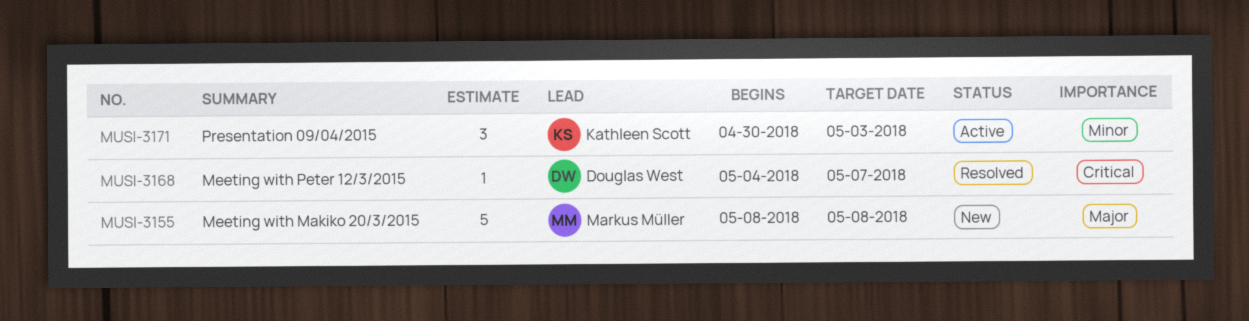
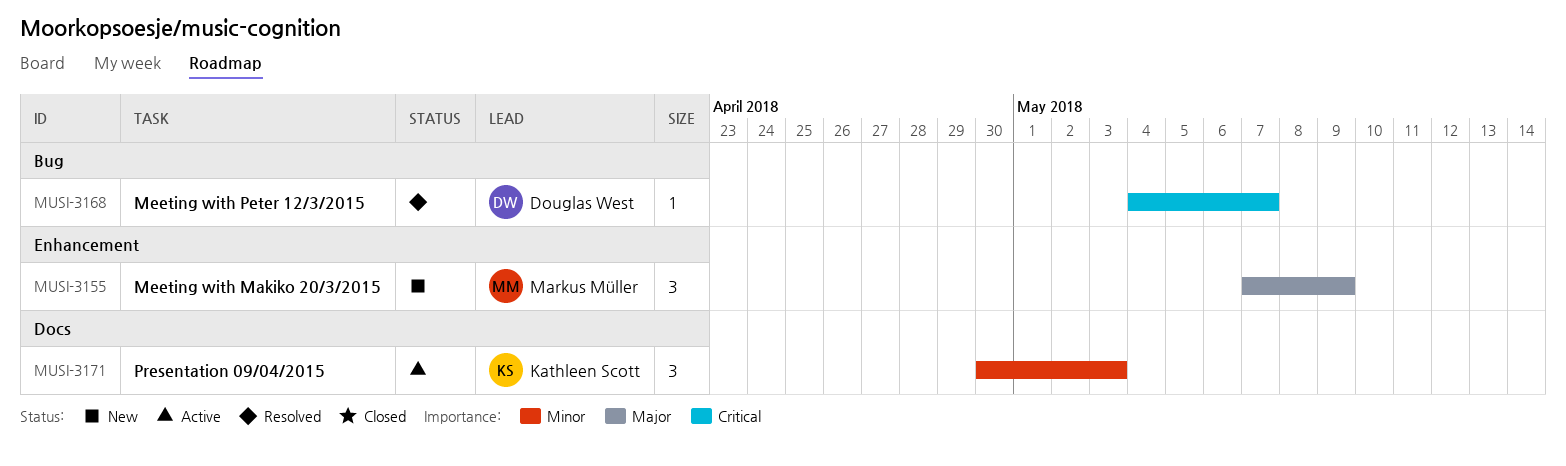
MUSI-3155, estimate: 5 -> 3
MUSI-3155, start: May 8 -> May 7
MUSI-3155, due: May 8 -> May 9

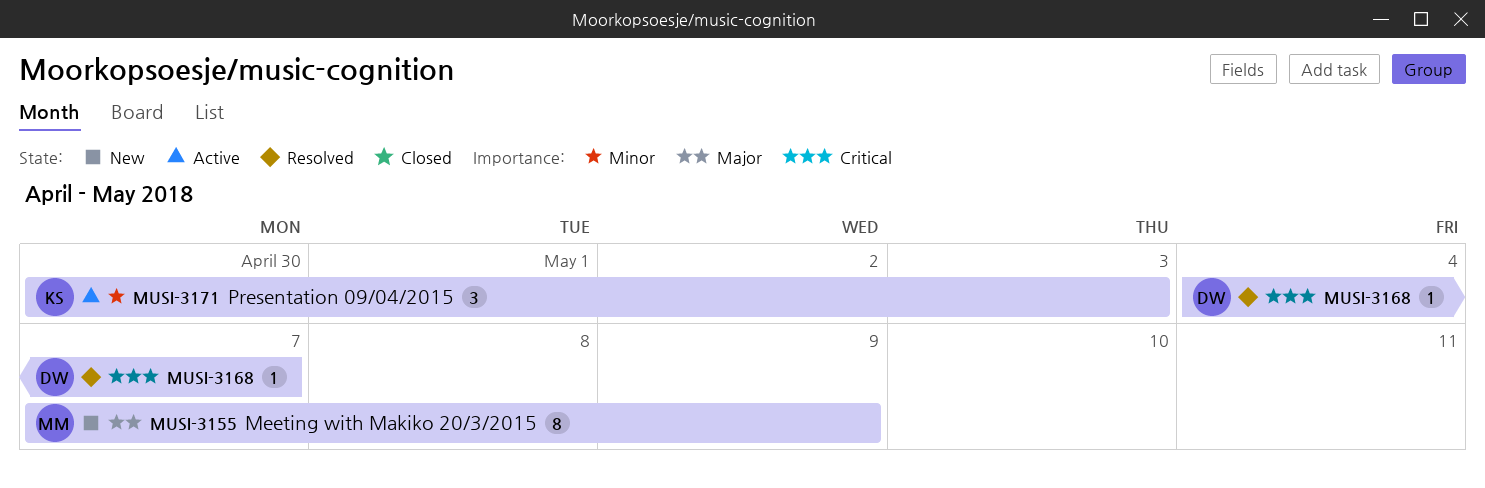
MUSI-3155, estimate: 3 -> 8

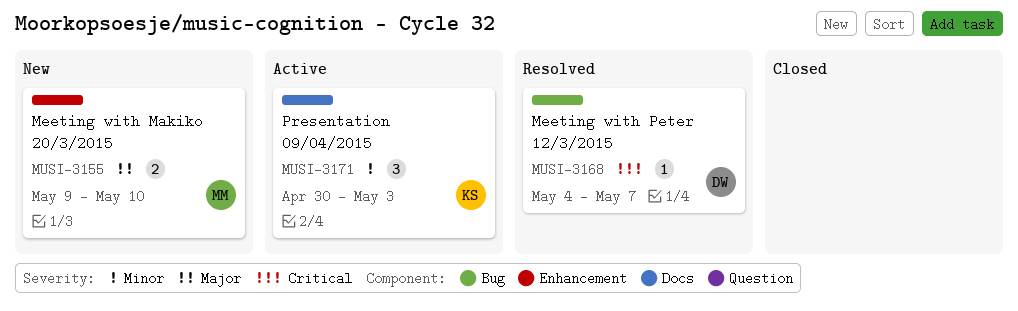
MUSI-3155, estimate: 8 -> 2
MUSI-3155, start: May 7 -> May 9
MUSI-3155, due: May 9 -> May 10

